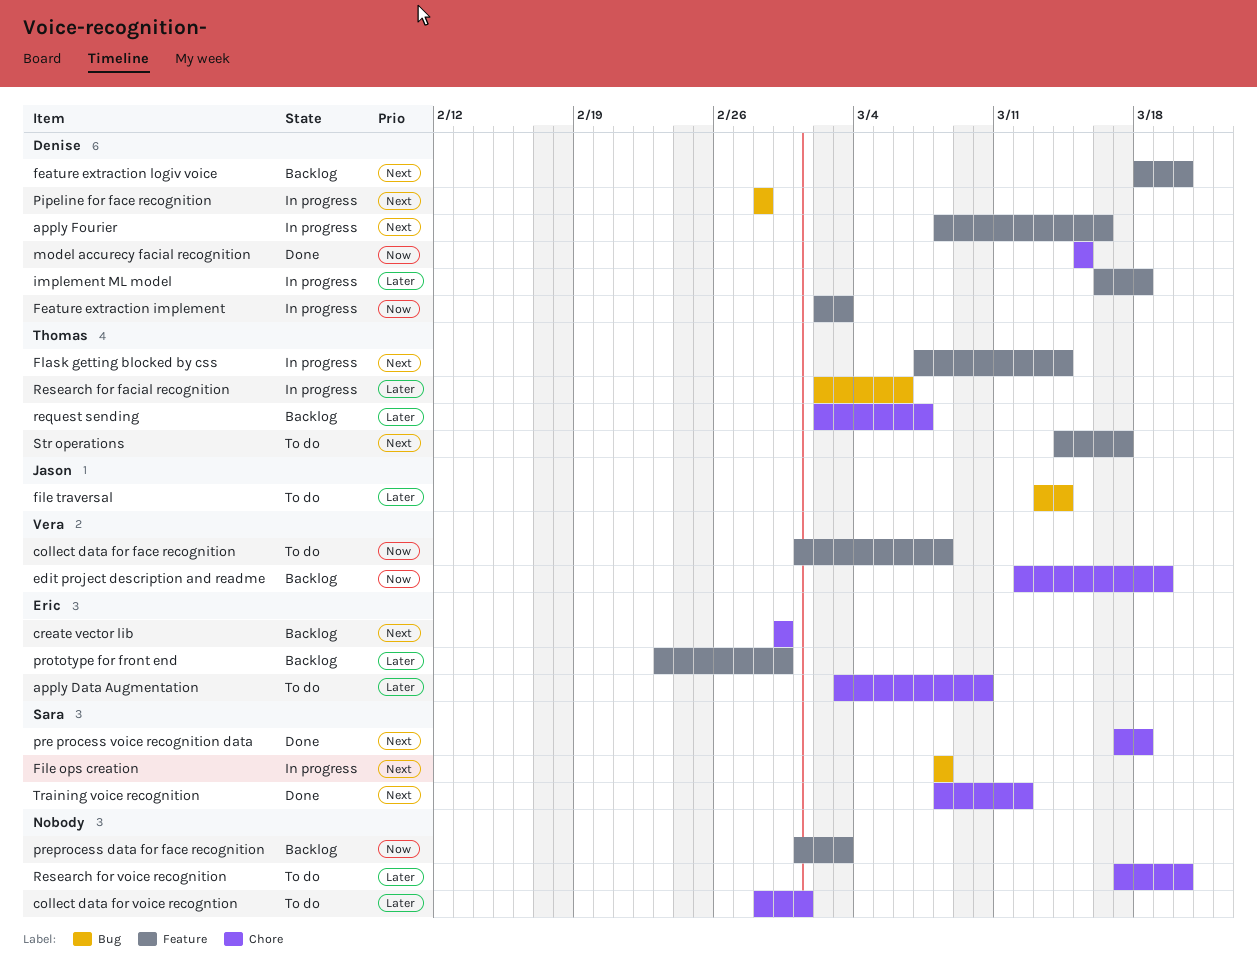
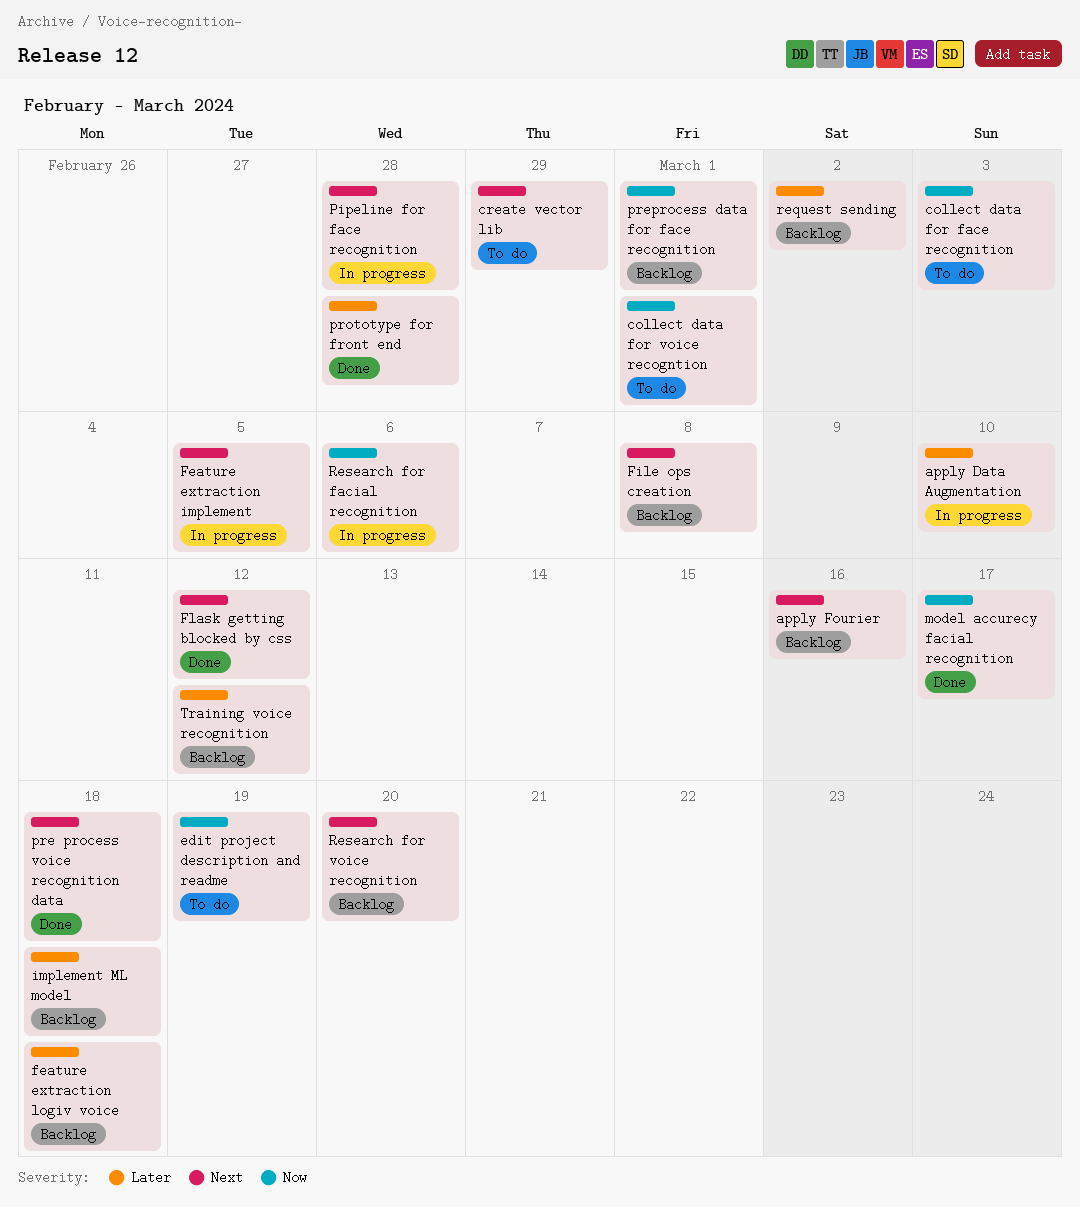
apply Data Augmentation, status: To do -> In progress
apply Fourier, status: In progress -> Backlog
collect data for face recognition, due: Mar 8 -> Mar 3
collect data for voice recogntion, priority: Later -> Now
create vector lib, status: Backlog -> To do
edit project description and readme, status: Backlog -> To do
Feature extraction implement, priority: Now -> Next
Feature extraction implement, due: Mar 3 -> Mar 5
feature extraction logiv voice, priority: Next -> Later
feature extraction logiv voice, due: Mar 20 -> Mar 18
File ops creation, status: In progress -> Backlog
file traversal: present -> none
Flask getting blocked by css, status: In progress -> Done
Flask getting blocked by css, due: Mar 14 -> Mar 12
implement ML model, status: In progress -> Backlog
model accurecy facial recognition, due: Mar 15 -> Mar 17
preprocess data for face recognition, due: Mar 3 -> Mar 1
prototype for front end, status: Backlog -> Done
prototype for front end, due: Feb 29 -> Feb 28
request sending, due: Mar 7 -> Mar 2
Research for facial recognition, priority: Later -> Now
Research for voice recognition, status: To do -> Backlog
Research for voice recognition, priority: Later -> Next
Str operations: present -> none
Training voice recognition, status: Done -> Backlog
Training voice recognition, priority: Next -> Later

